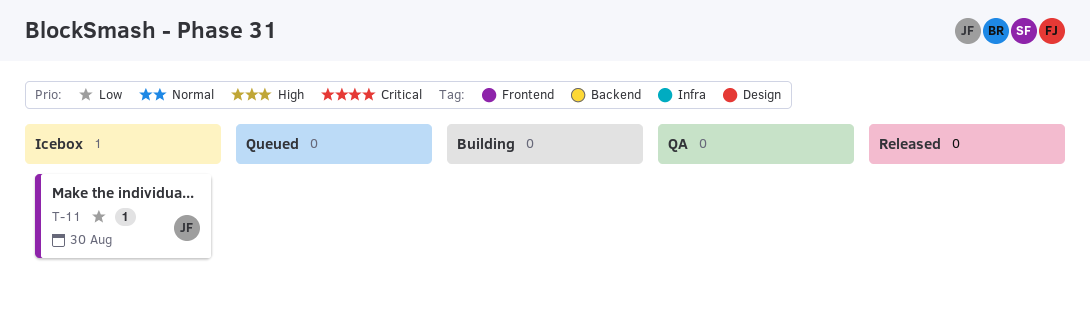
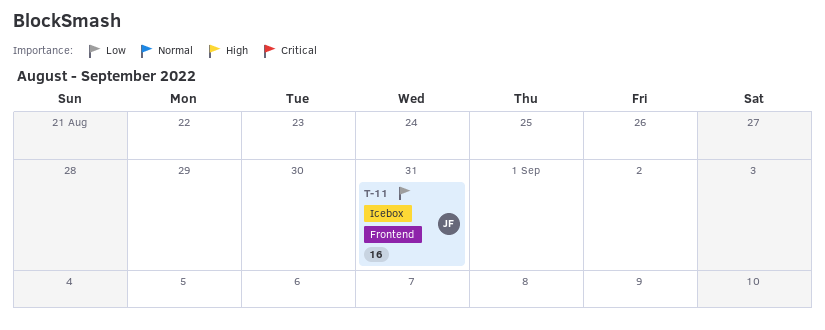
T-11, estimate: 1 -> 16
T-11, due: Aug 30 -> Aug 31

